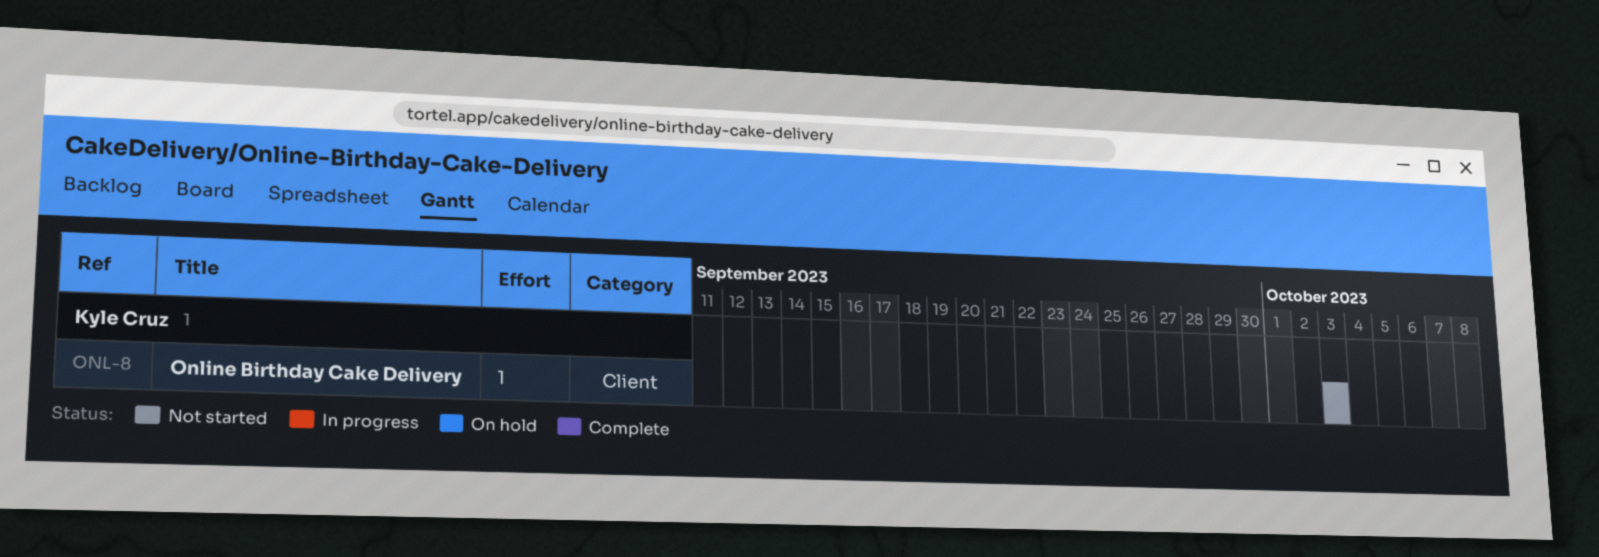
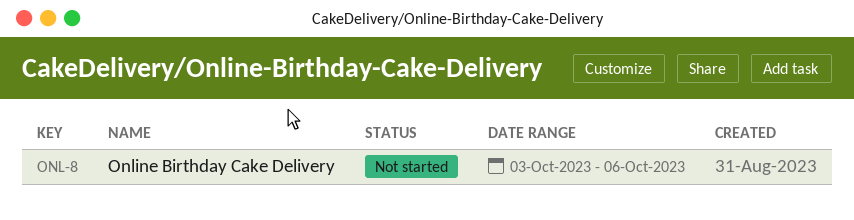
ONL-8, due: Oct 3 -> Oct 6

